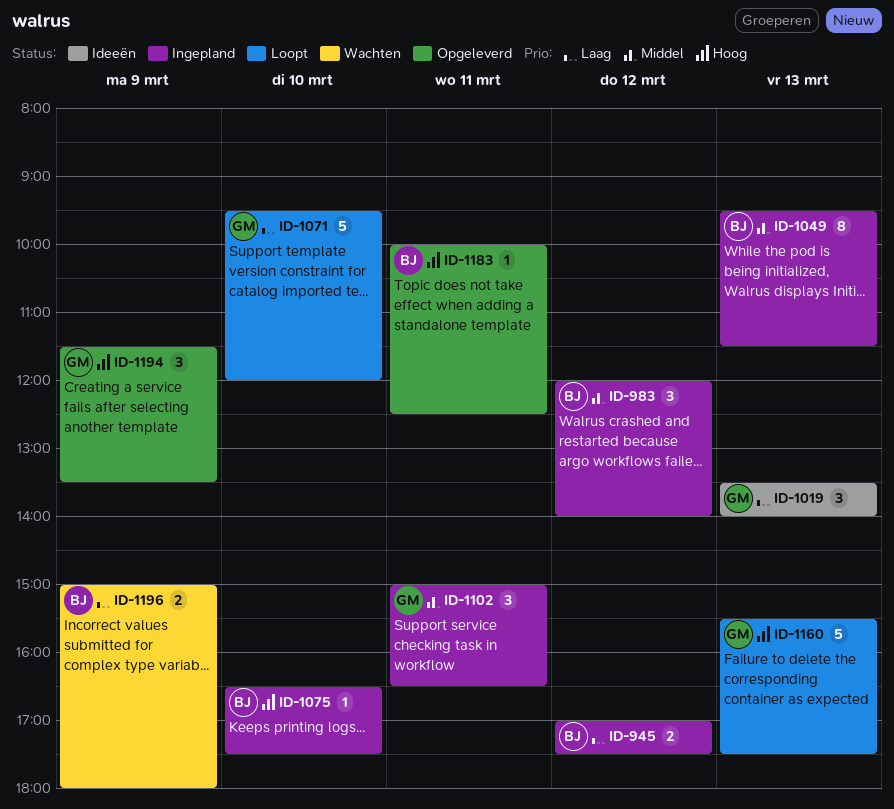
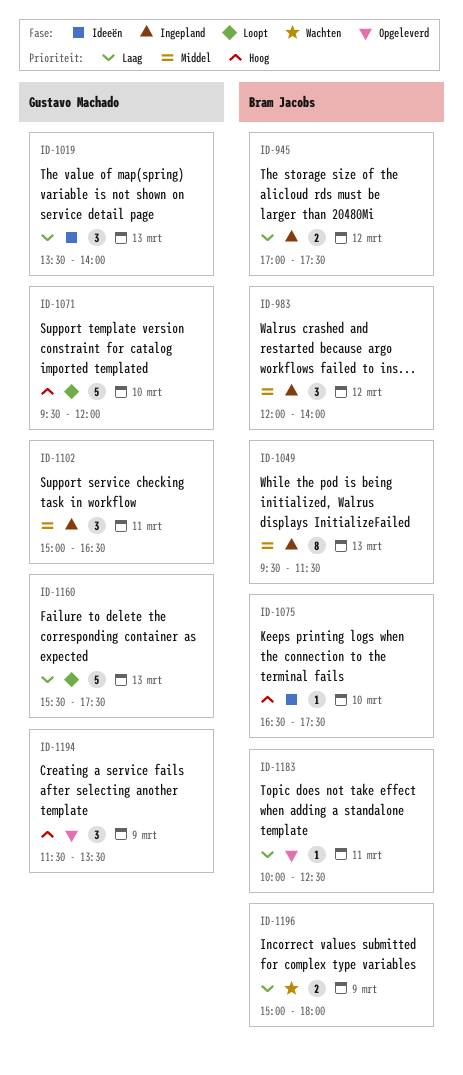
ID-1071, priority: Laag -> Hoog
ID-1075, status: Ingepland -> Ideeën
ID-1160, priority: Hoog -> Laag
ID-1183, priority: Hoog -> Laag

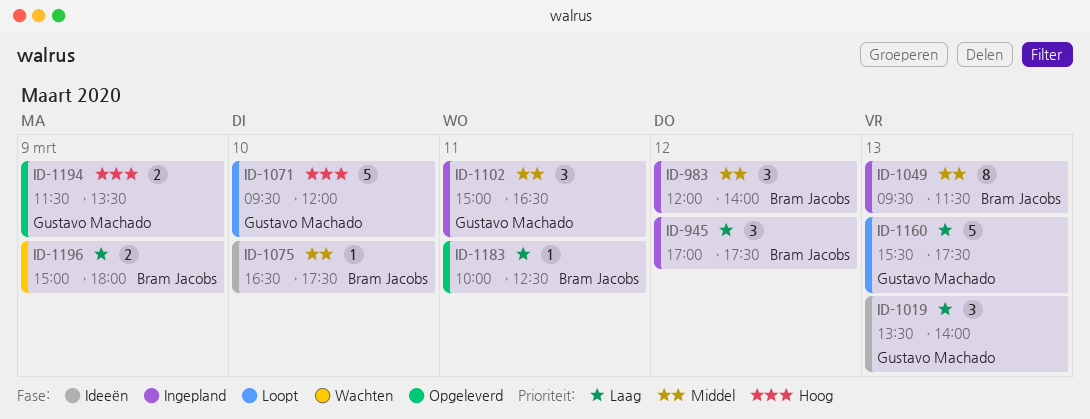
ID-945, estimate: 2 -> 3
ID-1075, priority: Hoog -> Middel
ID-1194, estimate: 3 -> 2

